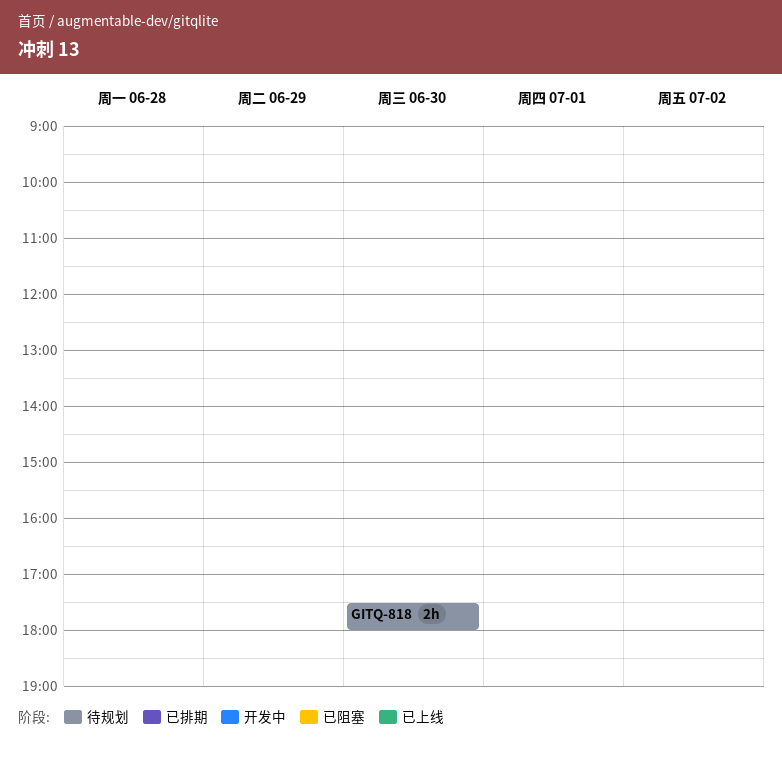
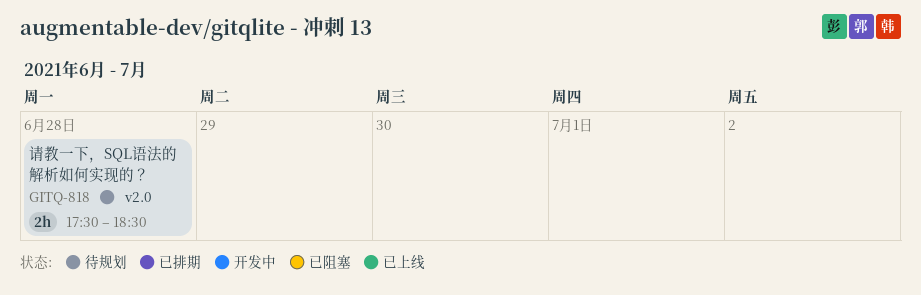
GITQ-818, day: Jun 30 -> Jun 28
GITQ-818, ends: 18:00 -> 18:30

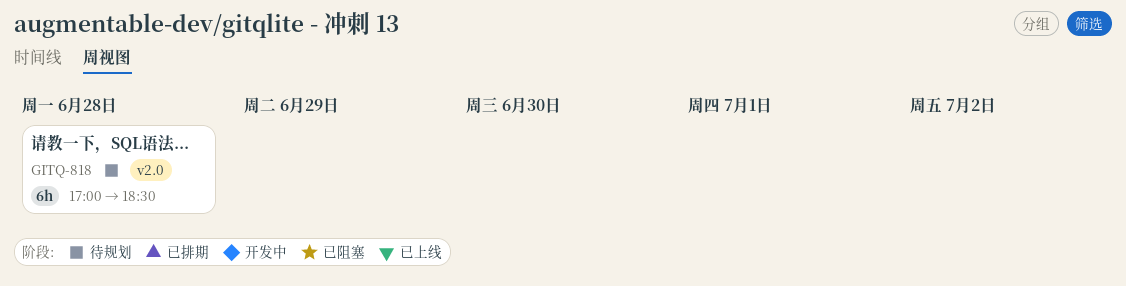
GITQ-818, estimate: 2h -> 6h
GITQ-818, begins: 17:30 -> 17:00

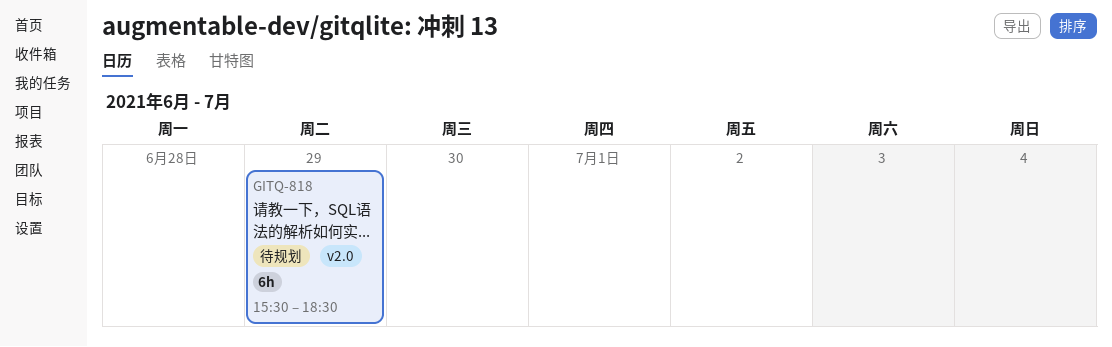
GITQ-818, day: Jun 28 -> Jun 29
GITQ-818, begins: 17:00 -> 15:30

